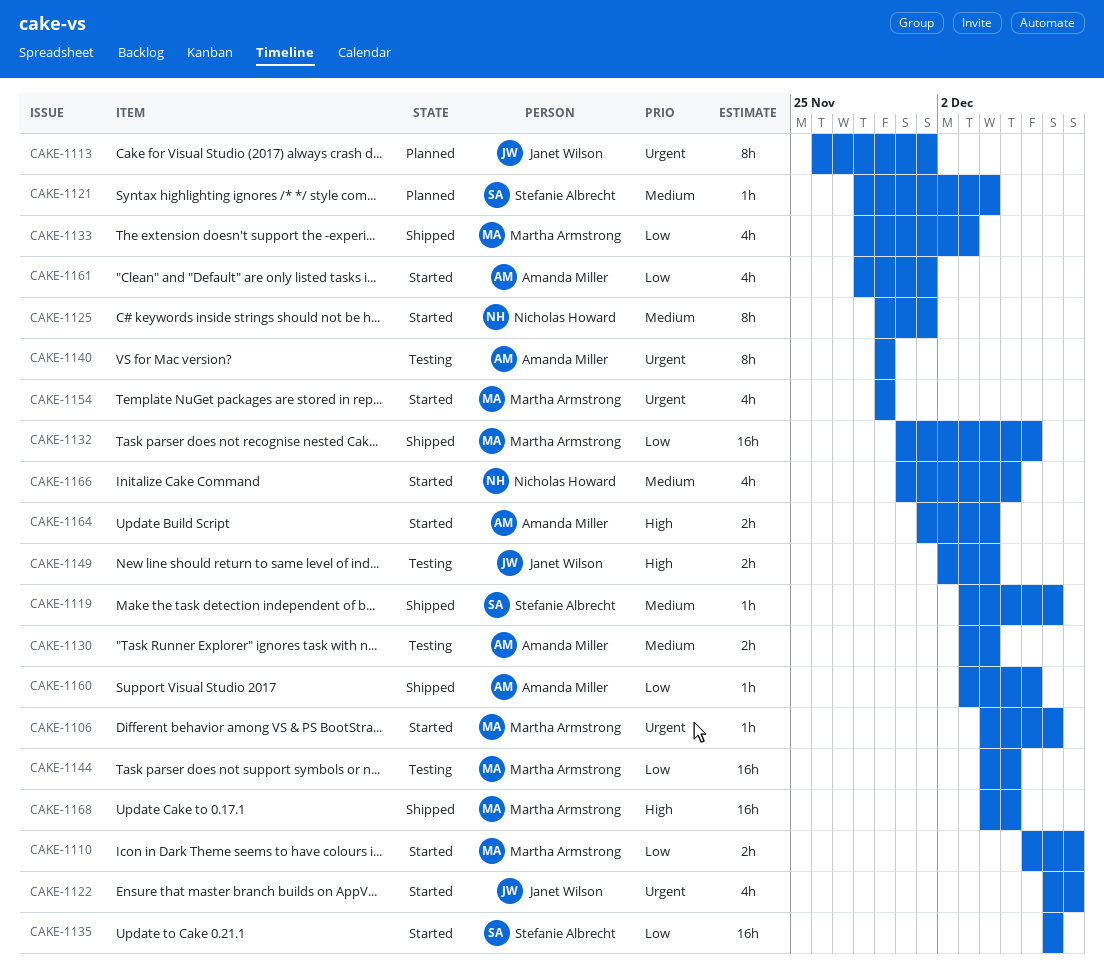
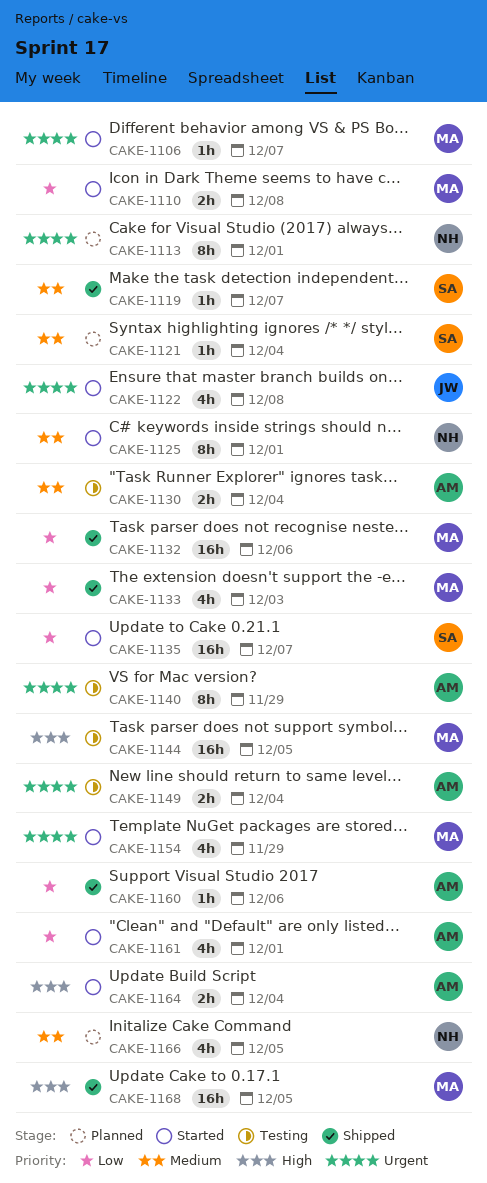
CAKE-1113, owner: Janet Wilson -> Nicholas Howard
CAKE-1144, priority: Low -> High
CAKE-1149, owner: Janet Wilson -> Amanda Miller
CAKE-1149, priority: High -> Urgent
CAKE-1166, status: Started -> Planned

